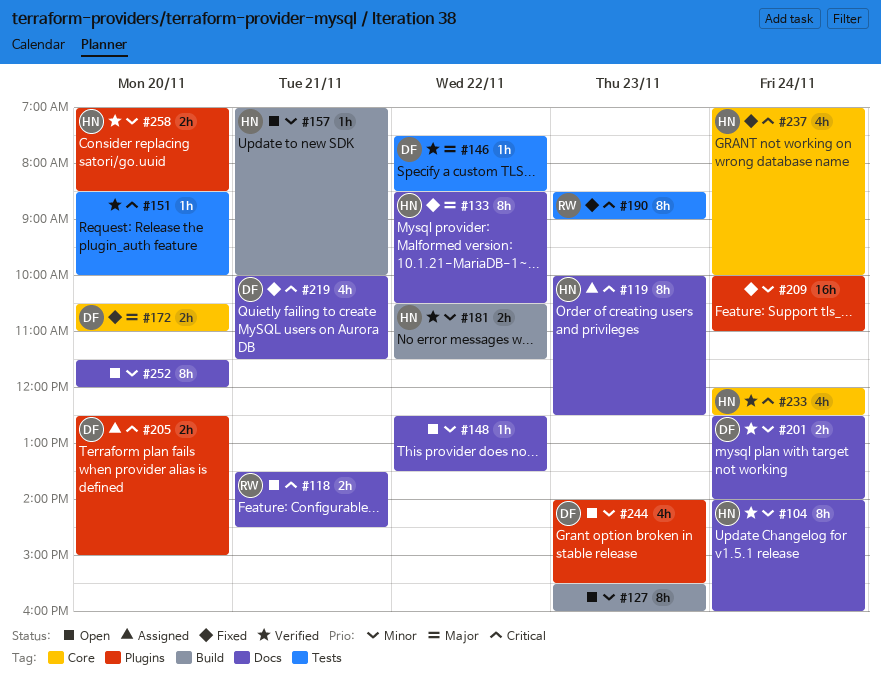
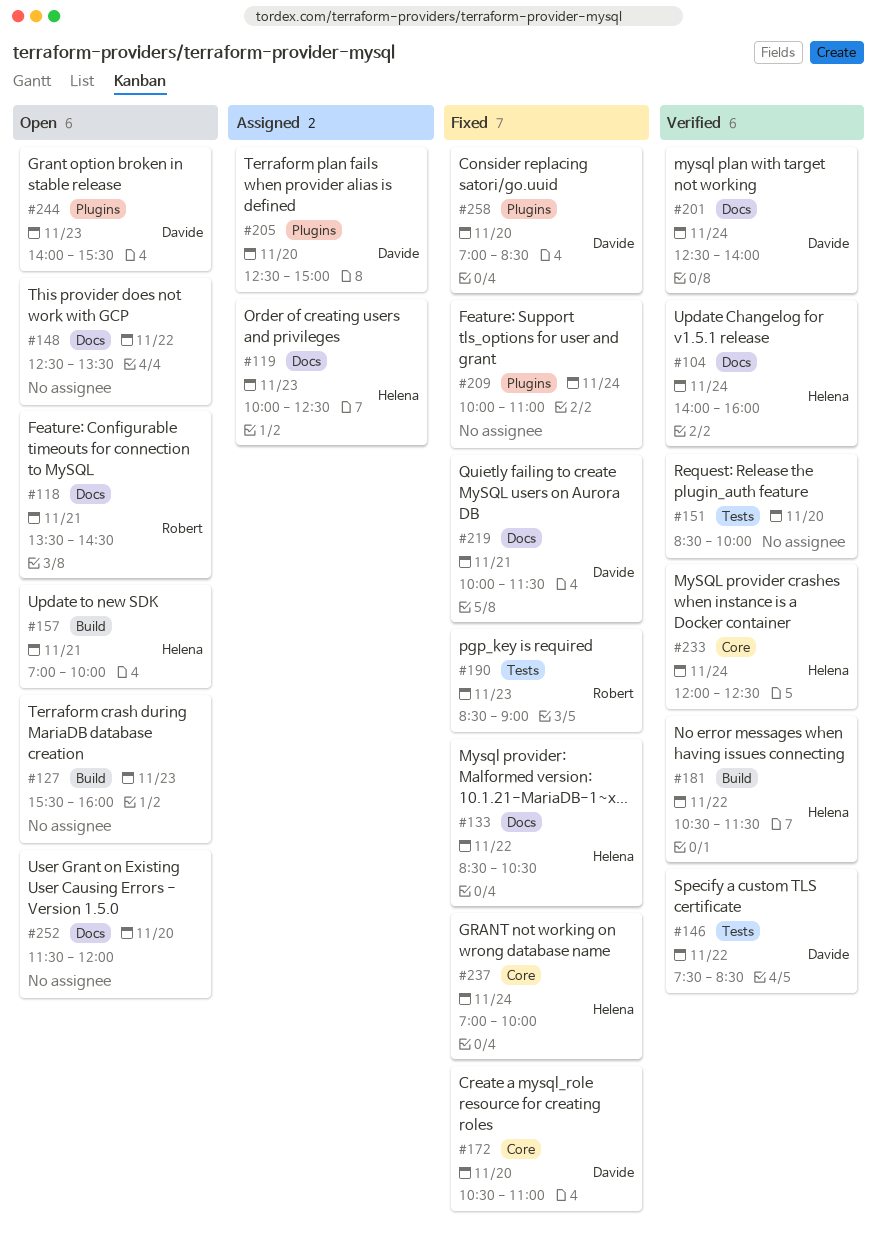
#258, status: Verified -> Fixed
#258, owner: Helena -> Davide

